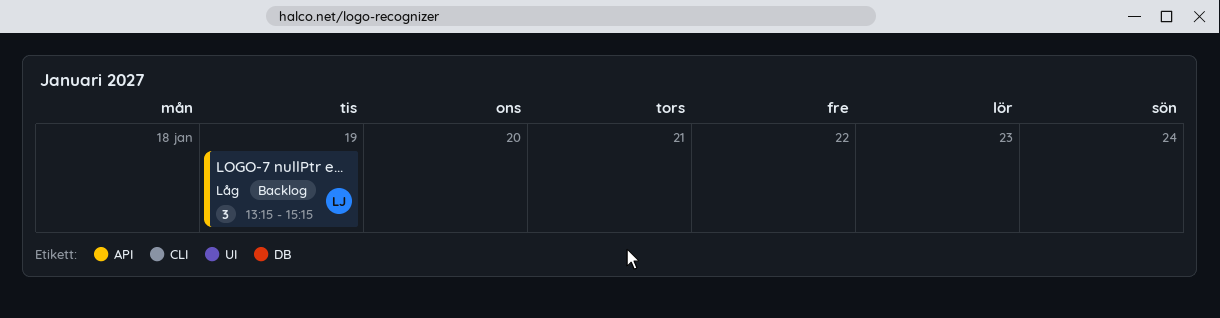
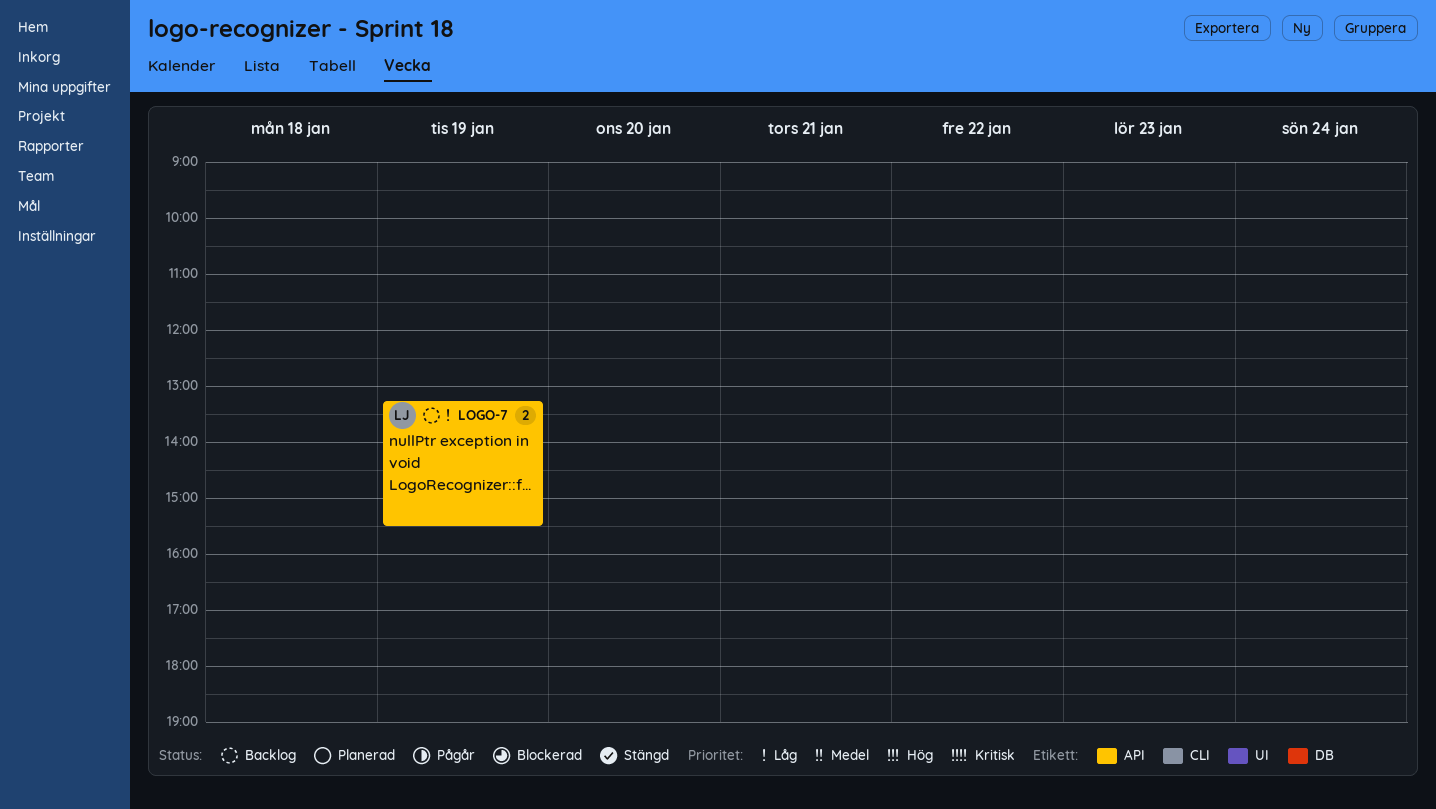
LOGO-7, estimate: 3 -> 2
LOGO-7, ends: 15:15 -> 15:30

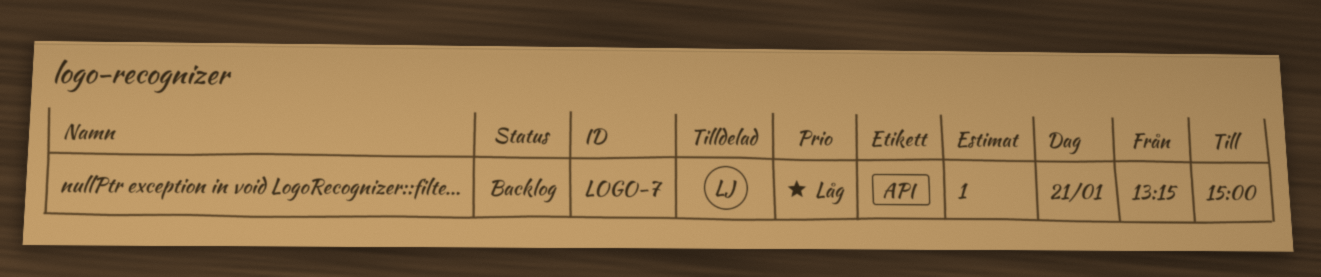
LOGO-7, estimate: 2 -> 1
LOGO-7, day: Jan 19 -> Jan 21
LOGO-7, ends: 15:30 -> 15:00

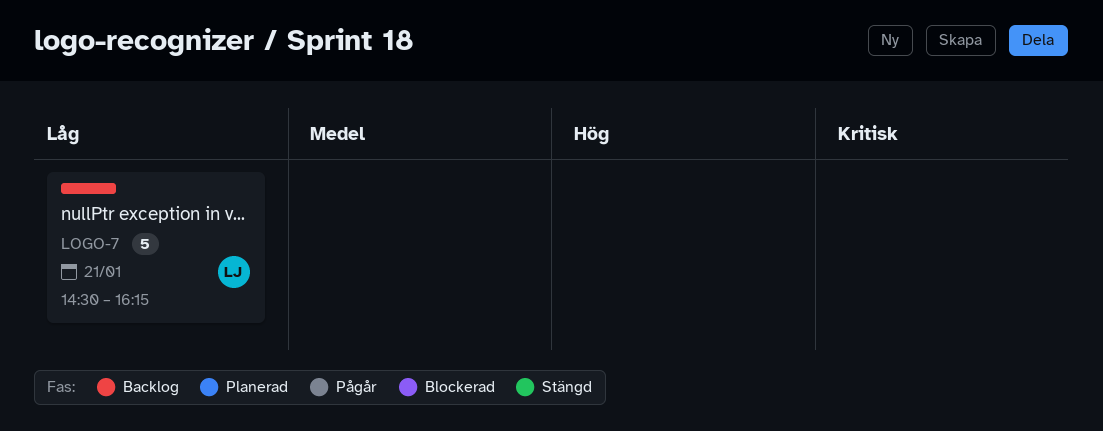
LOGO-7, estimate: 1 -> 5
LOGO-7, begins: 13:15 -> 14:30
LOGO-7, ends: 15:00 -> 16:15

